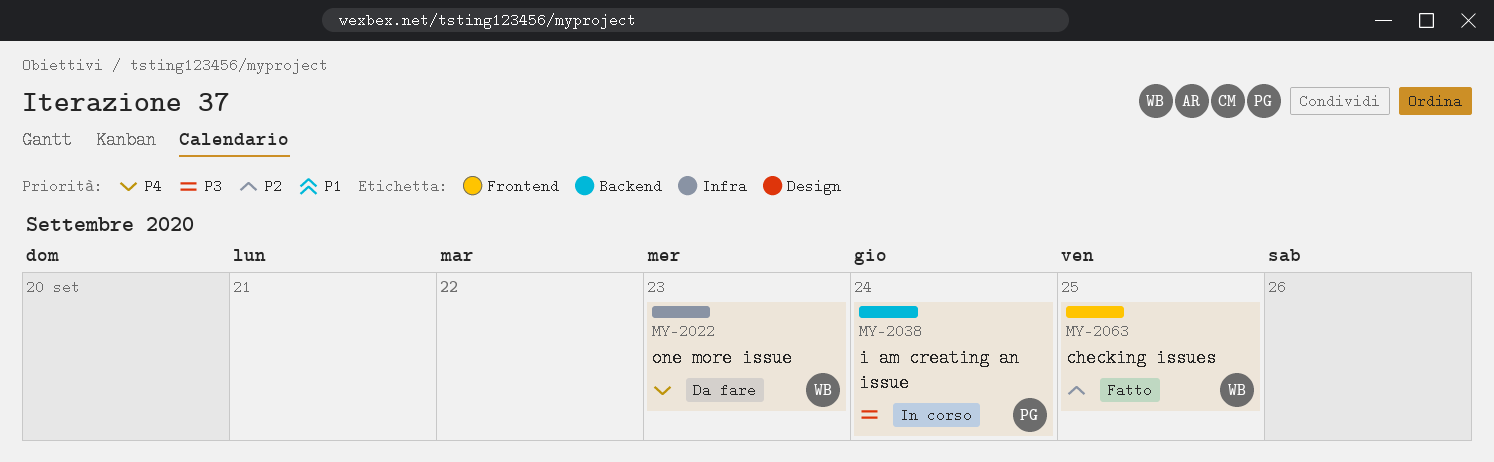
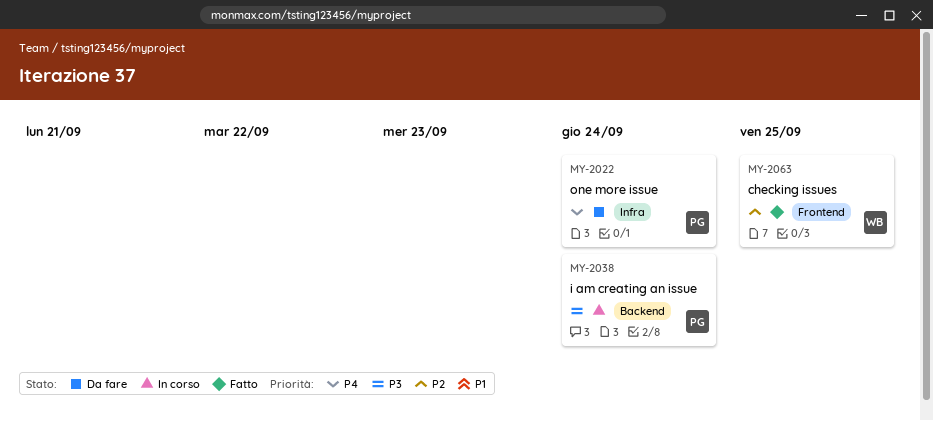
MY-2022, owner: WB -> PG
MY-2022, due: Sep 23 -> Sep 24

